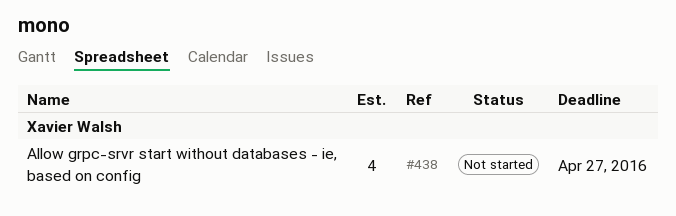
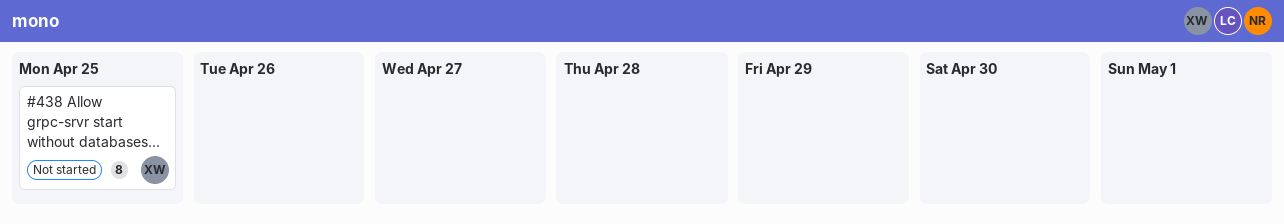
#438, estimate: 4 -> 8
#438, due: Apr 27 -> Apr 25

